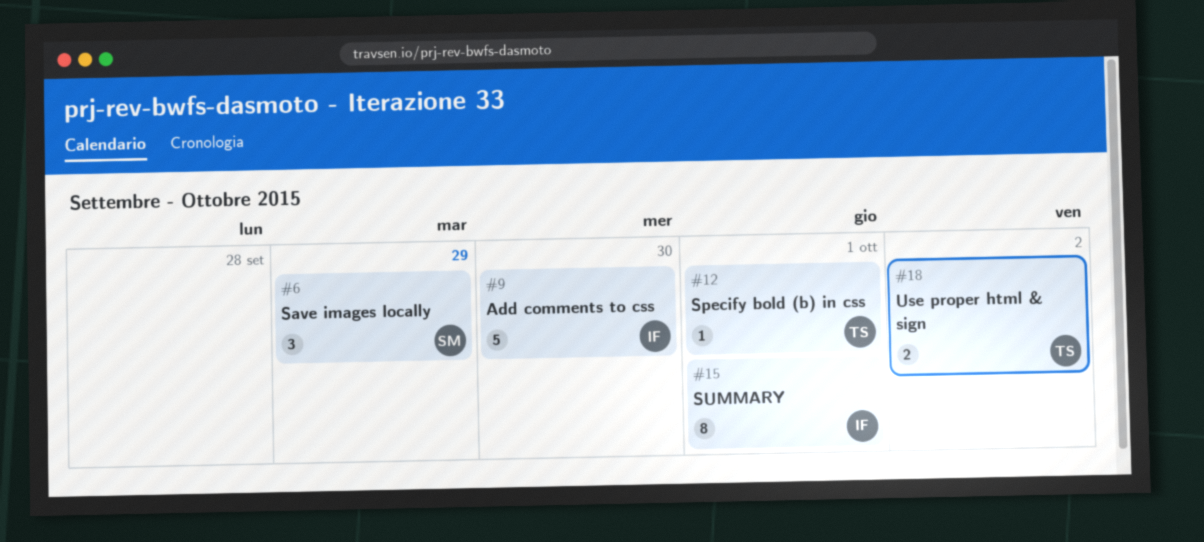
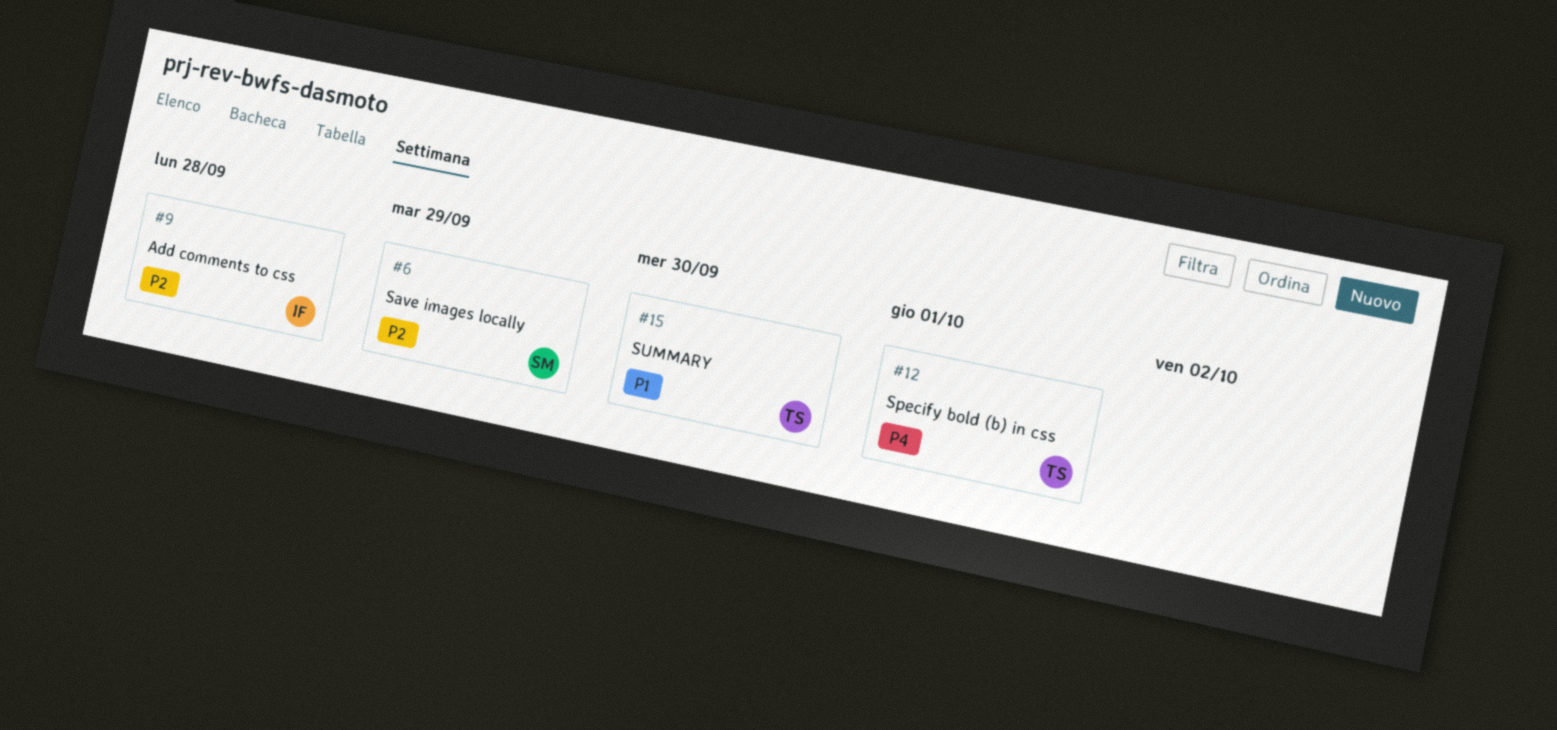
#9, due: Sep 30 -> Sep 28
#15, owner: IF -> TS
#15, due: Oct 1 -> Sep 30
#18: present -> none

